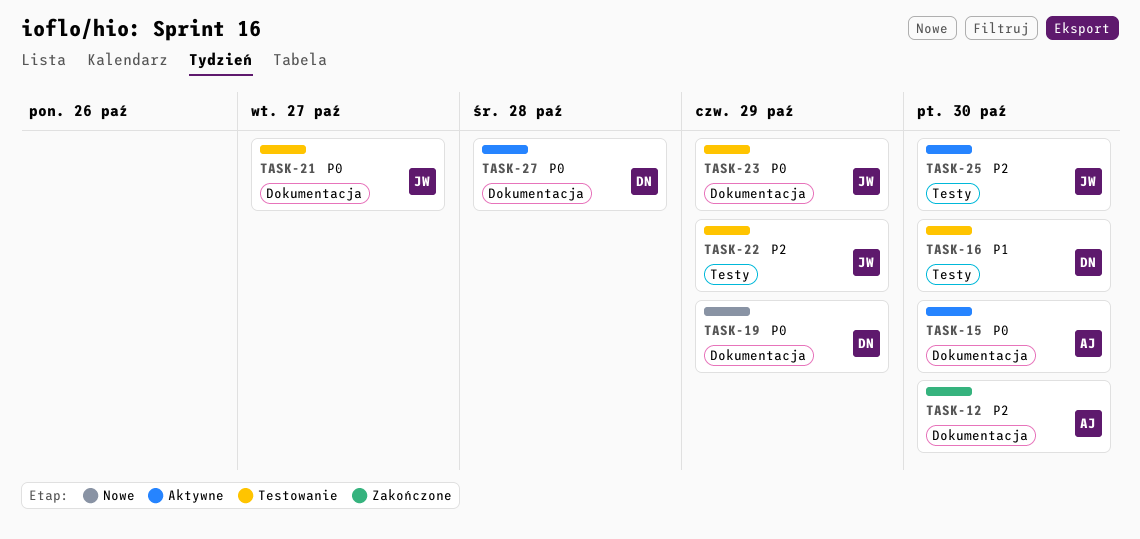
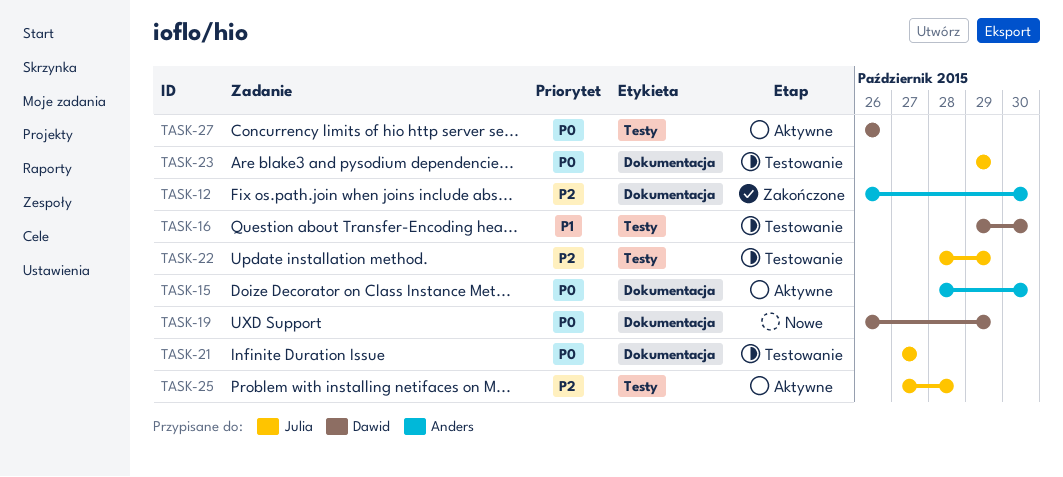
TASK-25, due: Oct 30 -> Oct 28
TASK-27, label: Dokumentacja -> Testy
TASK-27, due: Oct 28 -> Oct 26

